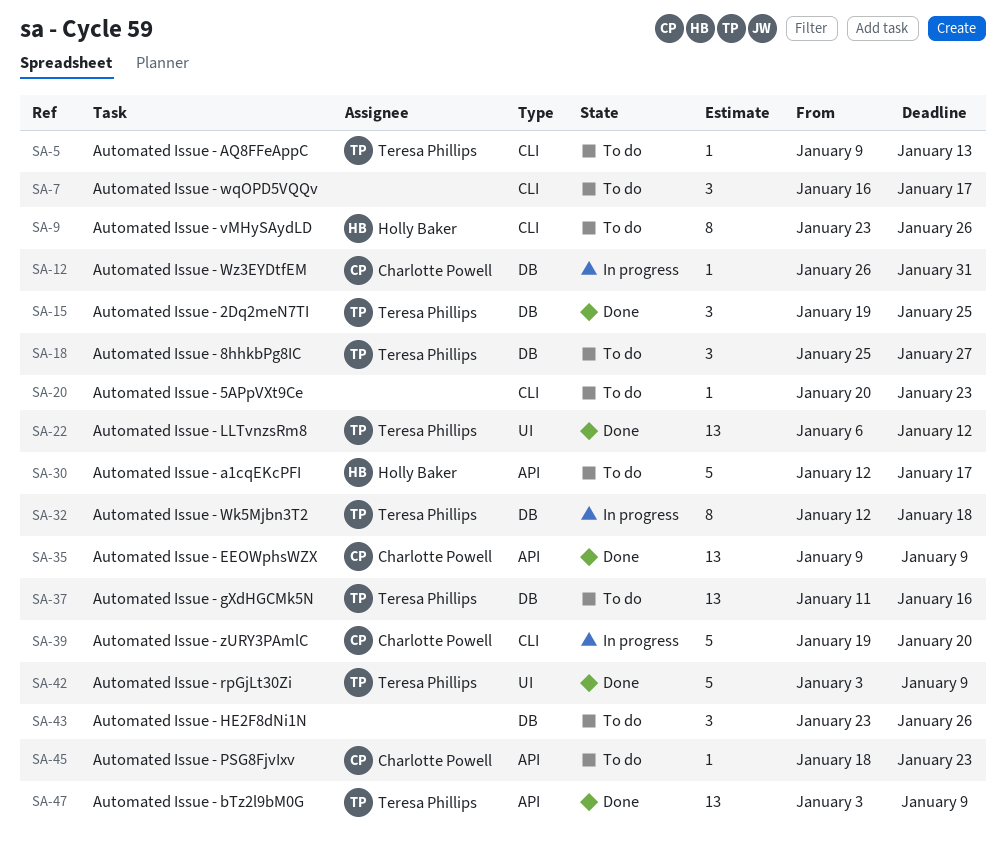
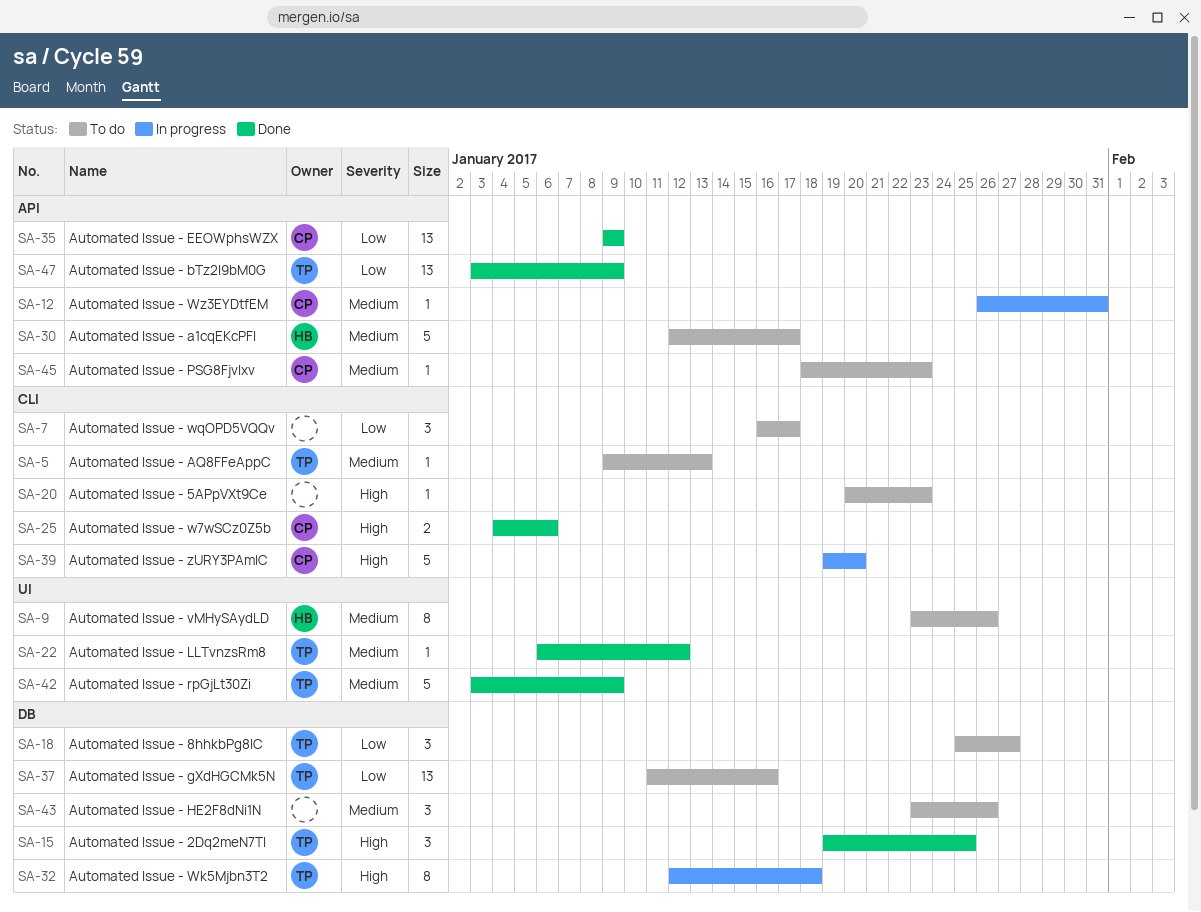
SA-9, label: CLI -> UI
SA-12, label: DB -> API
SA-22, estimate: 13 -> 1
SA-25: none -> present

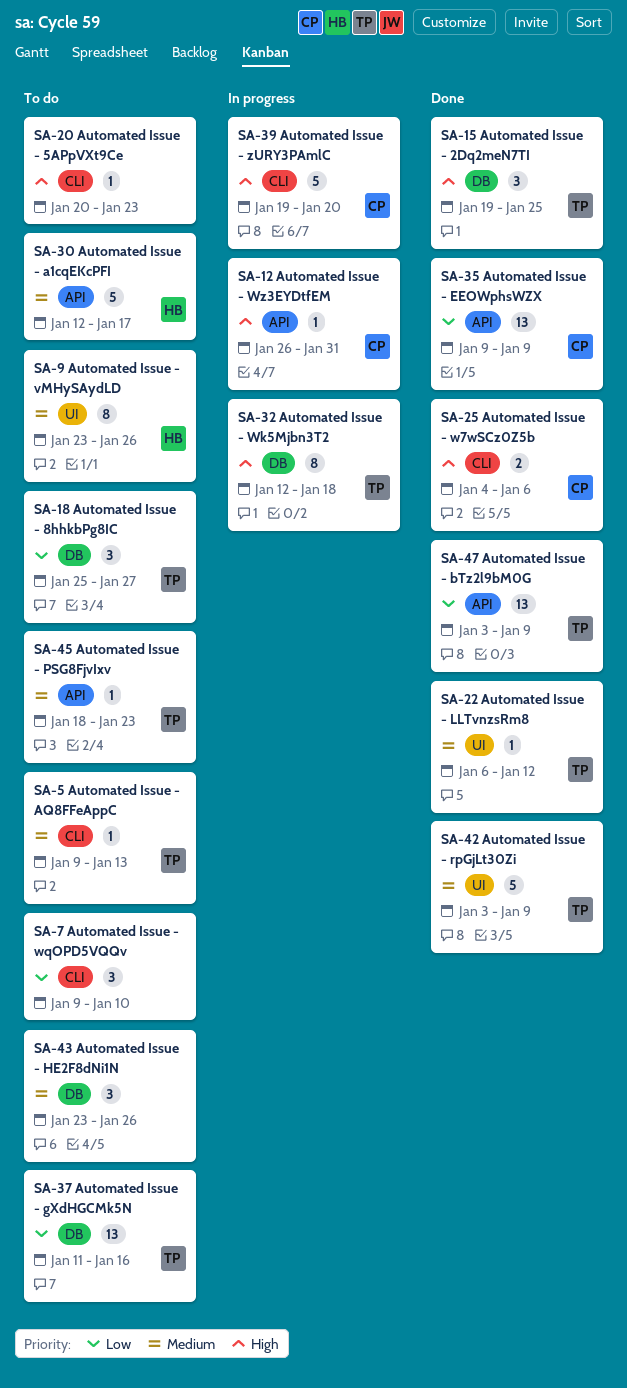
SA-7, start: Jan 16 -> Jan 9
SA-7, due: Jan 17 -> Jan 10
SA-12, priority: Medium -> High
SA-45, owner: CP -> TP

